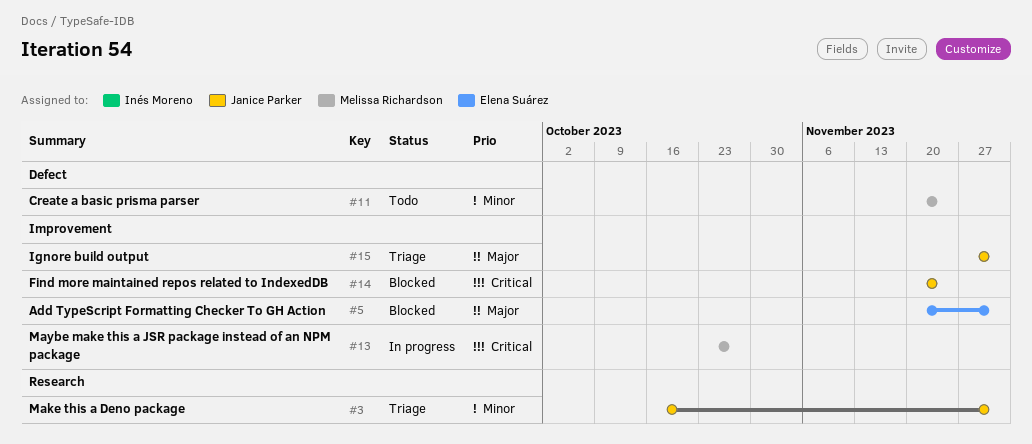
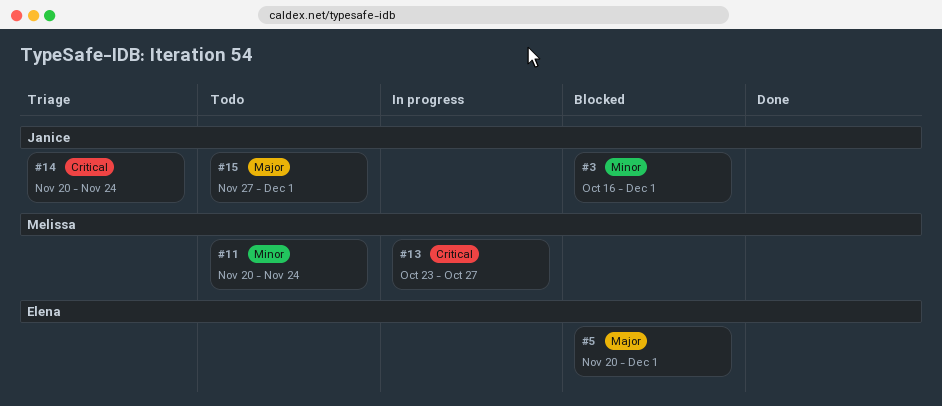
#3, status: Triage -> Blocked
#14, status: Blocked -> Triage
#15, status: Triage -> Todo

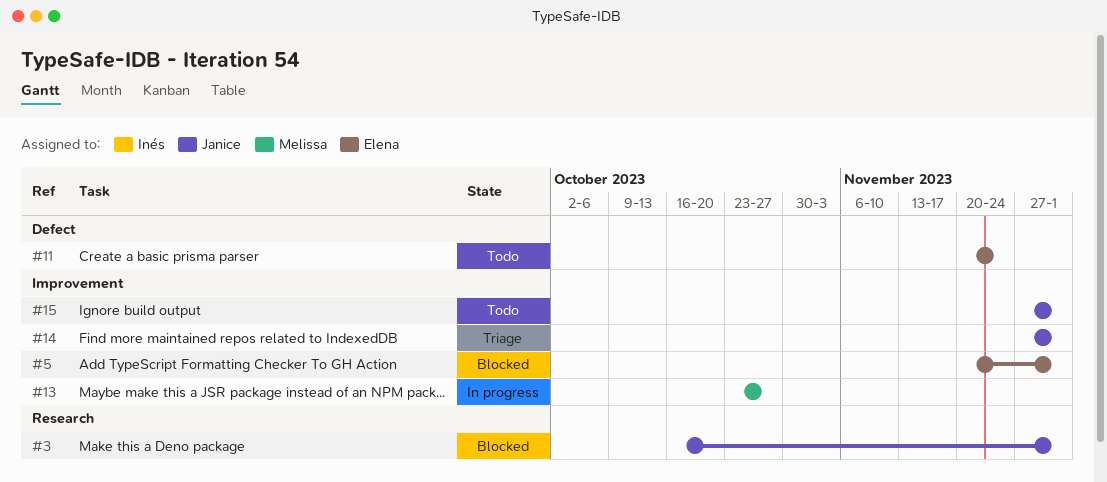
#11, owner: Melissa -> Elena
#14, start: Nov 20 -> Nov 27
#14, due: Nov 24 -> Dec 1

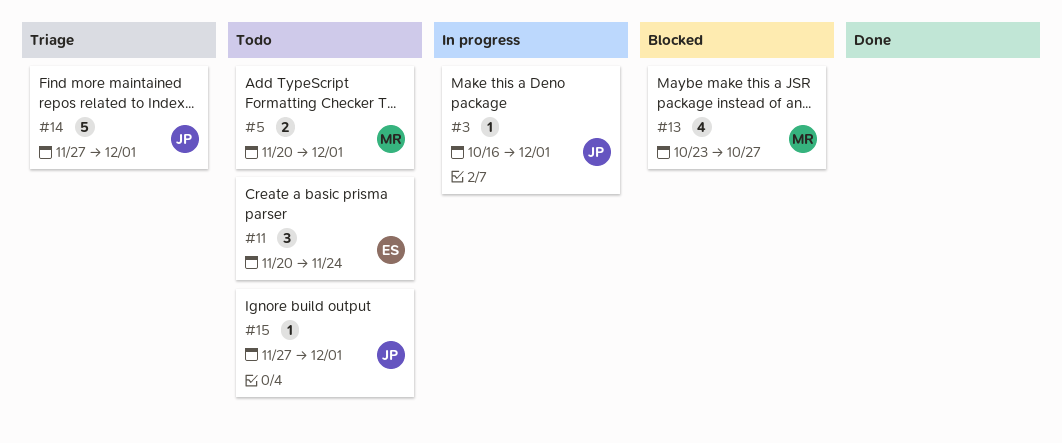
#3, status: Blocked -> In progress
#5, status: Blocked -> Todo
#5, owner: Elena -> Melissa
#13, status: In progress -> Blocked

